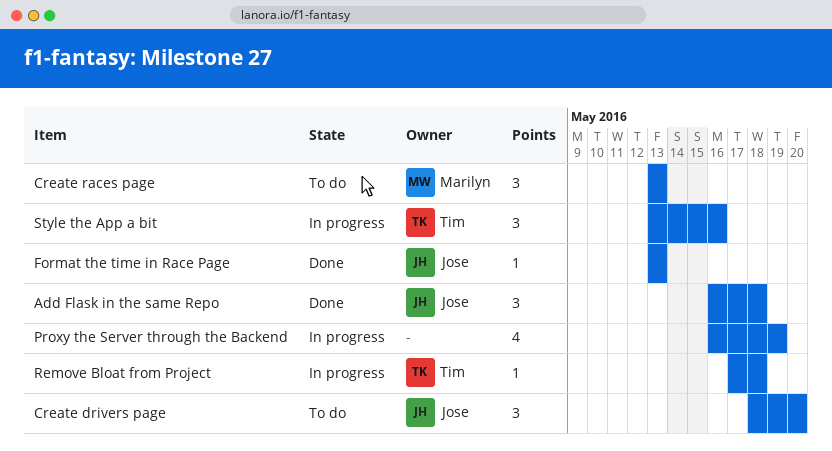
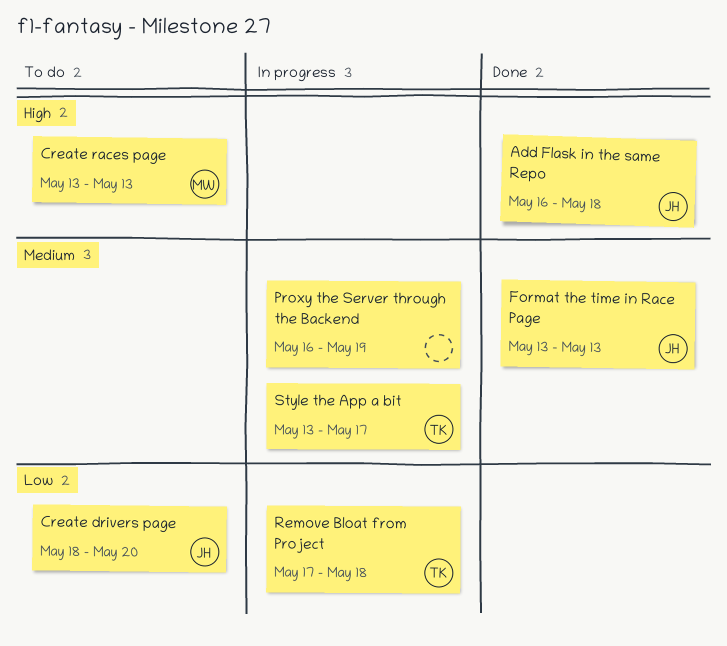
Style the App a bit, due: May 16 -> May 17

